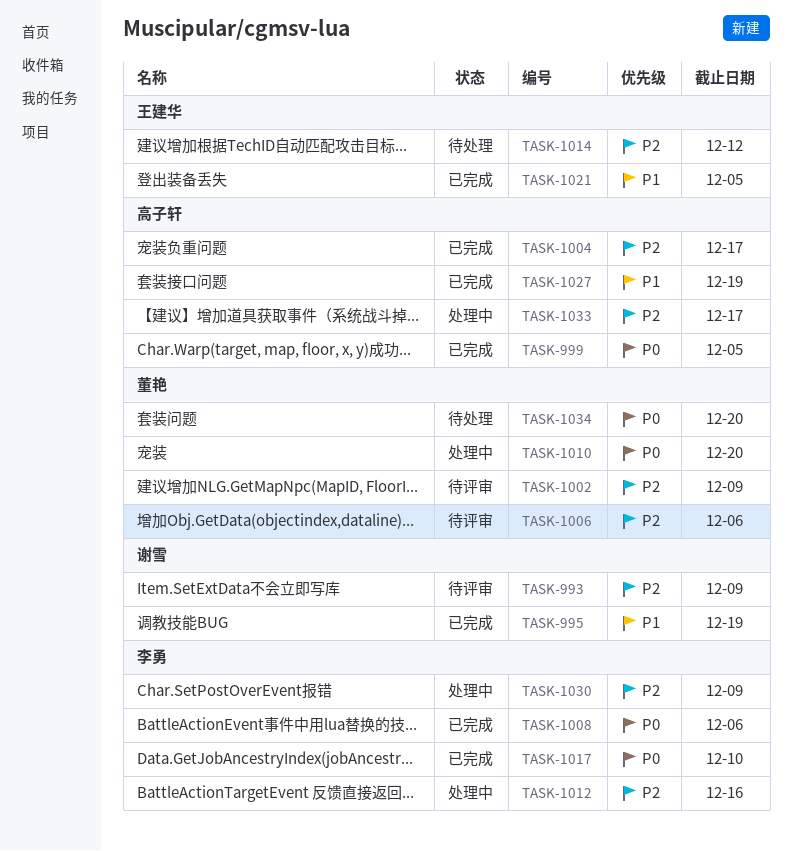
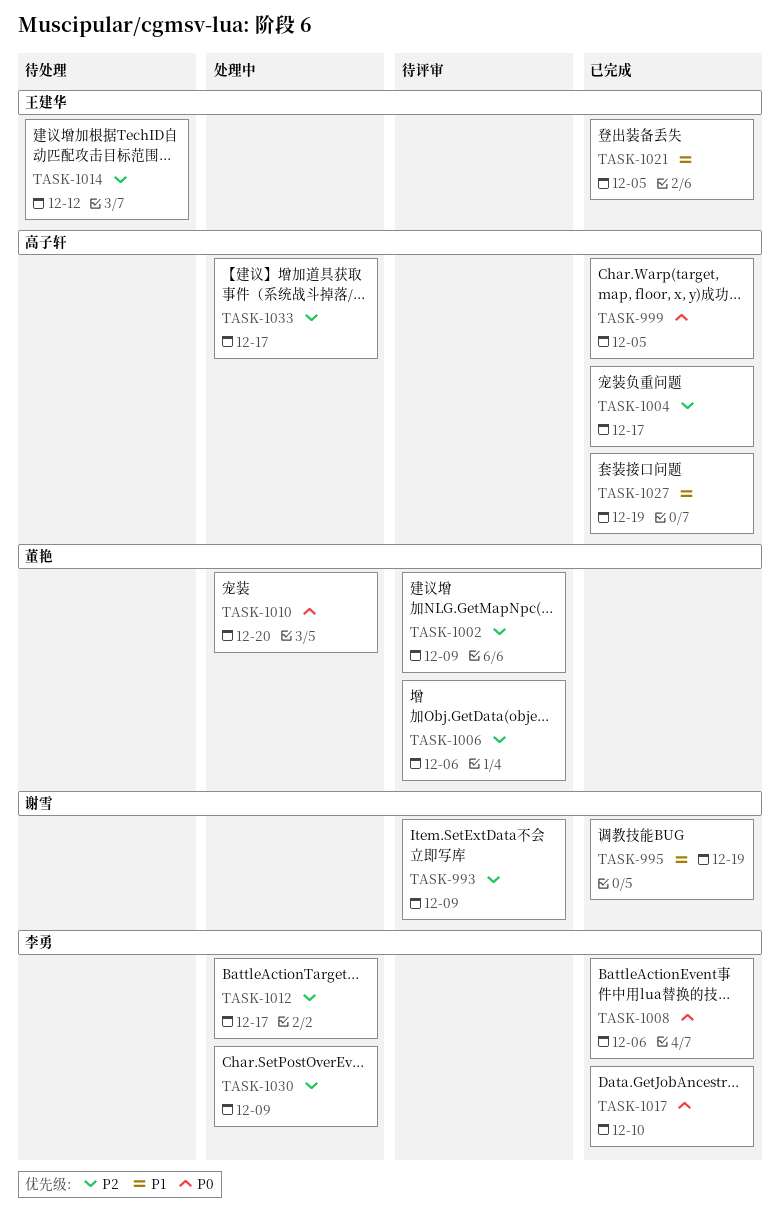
TASK-1012, due: Dec 16 -> Dec 17
TASK-1034: present -> none

